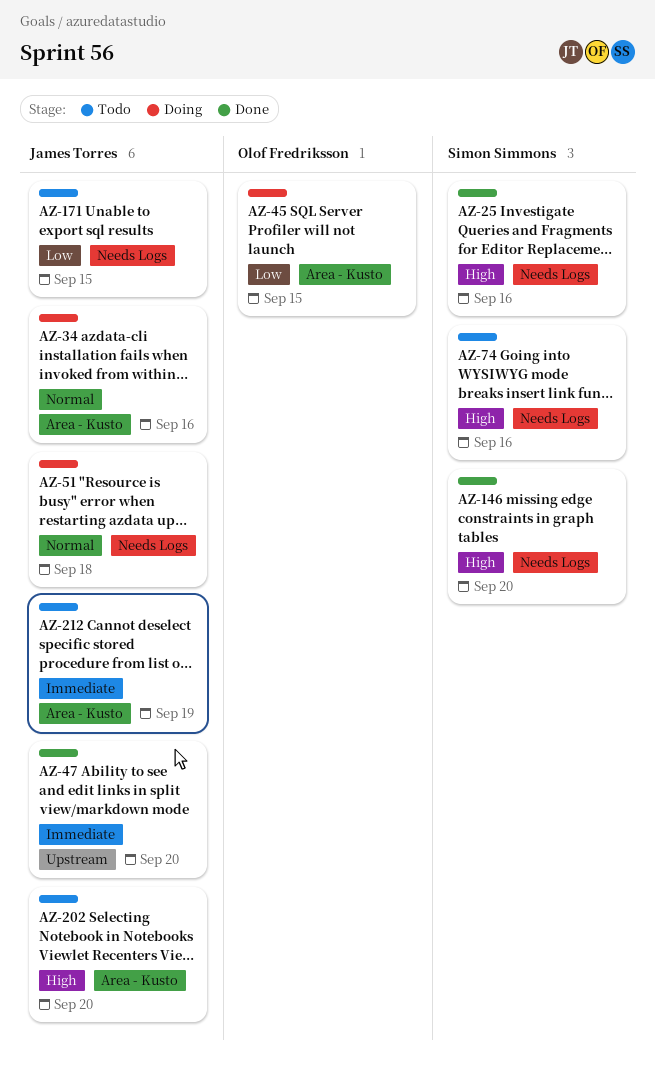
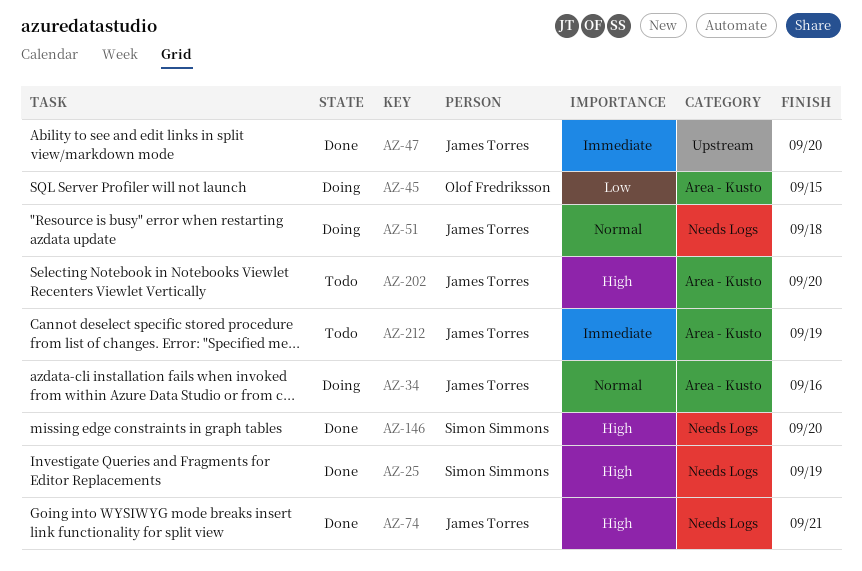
AZ-25, due: Sep 16 -> Sep 19
AZ-74, status: Todo -> Done
AZ-74, owner: Simon Simmons -> James Torres
AZ-74, due: Sep 16 -> Sep 21
AZ-171: present -> none

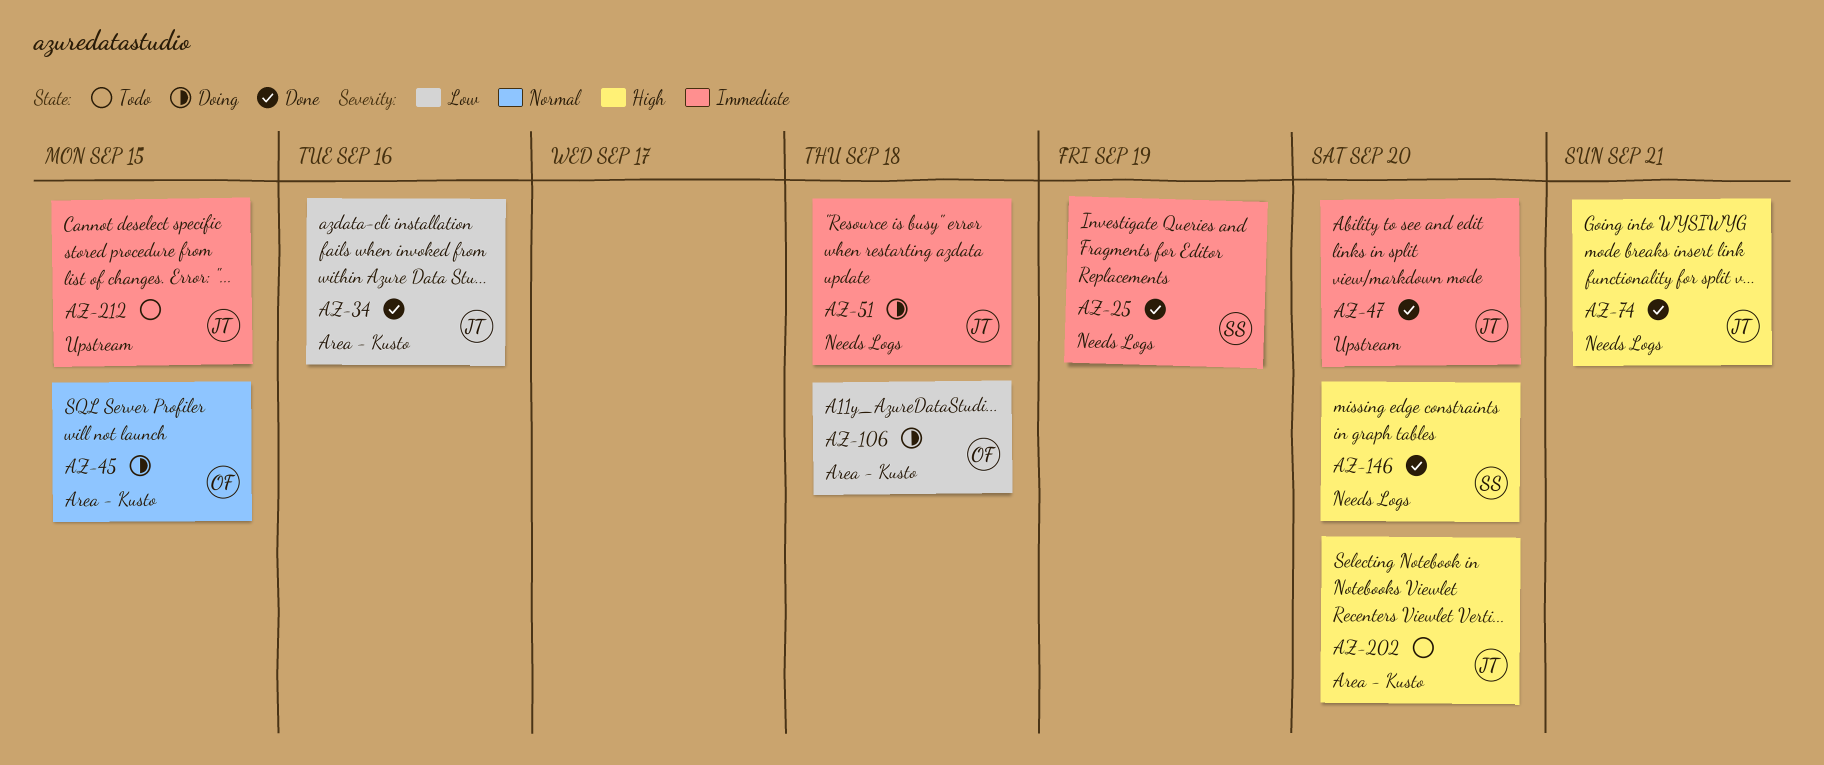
AZ-25, priority: High -> Immediate
AZ-34, status: Doing -> Done
AZ-34, priority: Normal -> Low
AZ-45, priority: Low -> Normal
AZ-51, priority: Normal -> Immediate
AZ-106: none -> present
AZ-212, label: Area - Kusto -> Upstream
AZ-212, due: Sep 19 -> Sep 15

